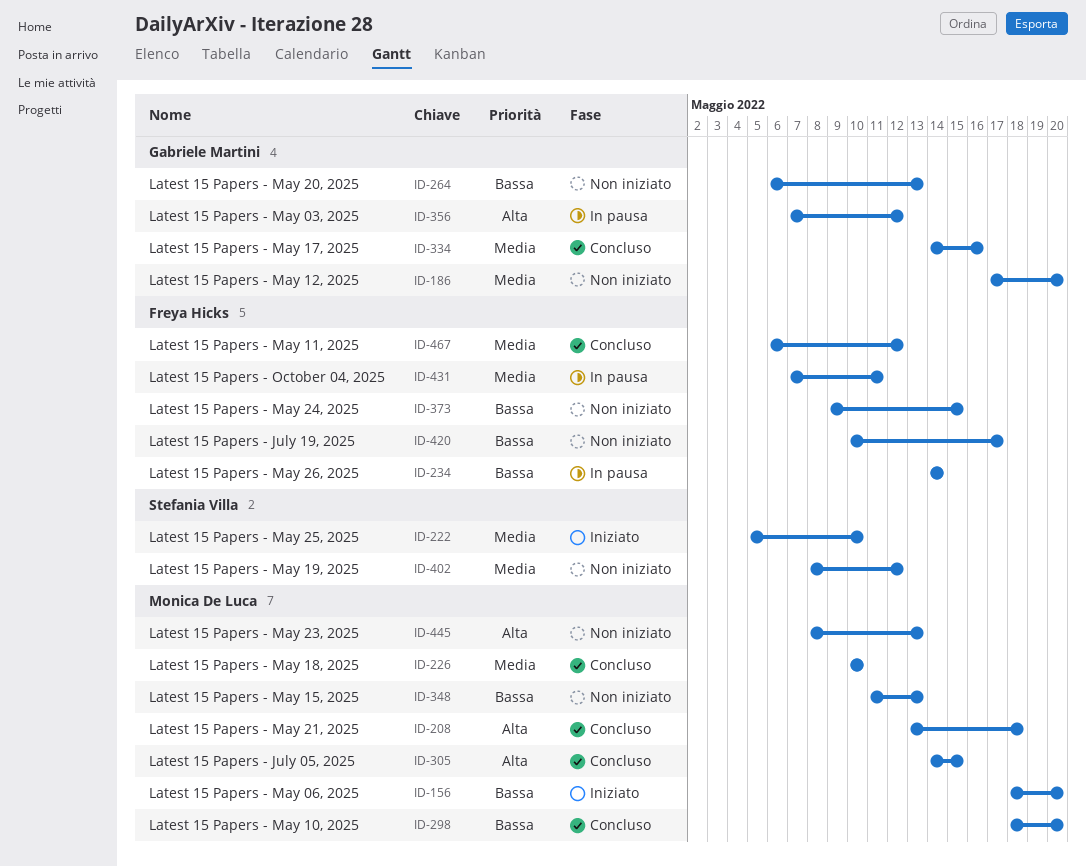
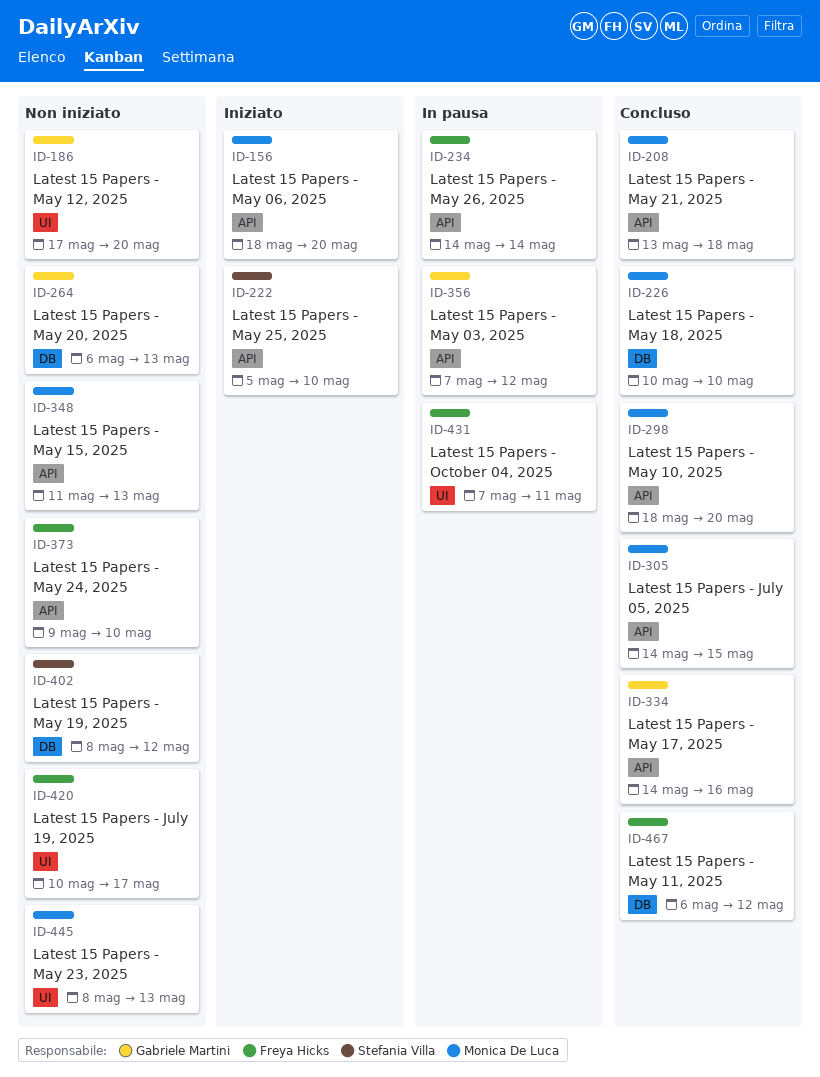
ID-373, due: May 15 -> May 10

